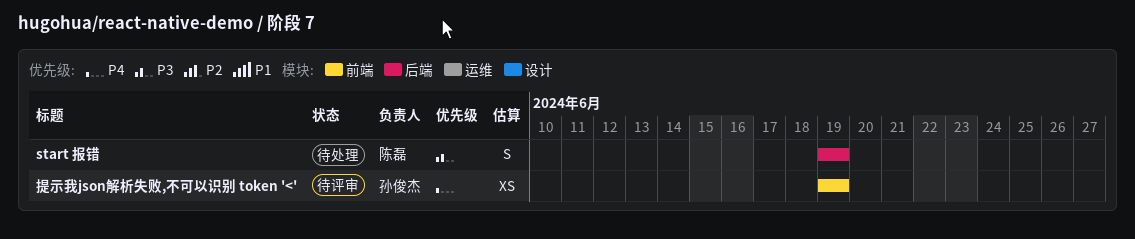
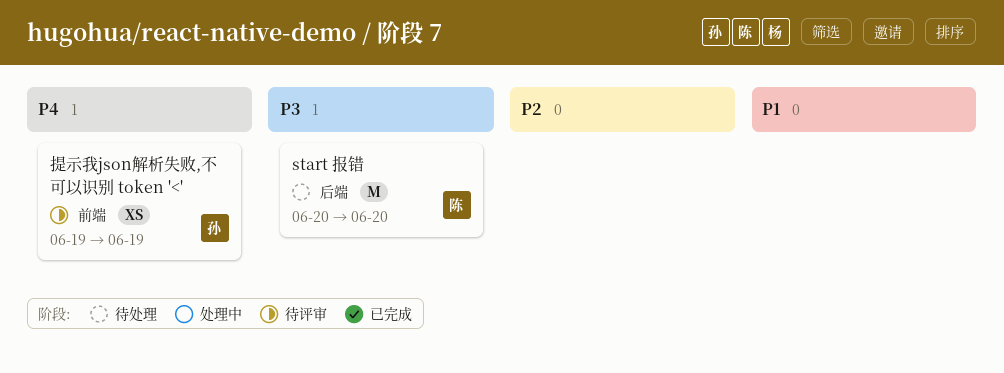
start 报错, estimate: S -> M
start 报错, start: Jun 19 -> Jun 20
start 报错, due: Jun 19 -> Jun 20

